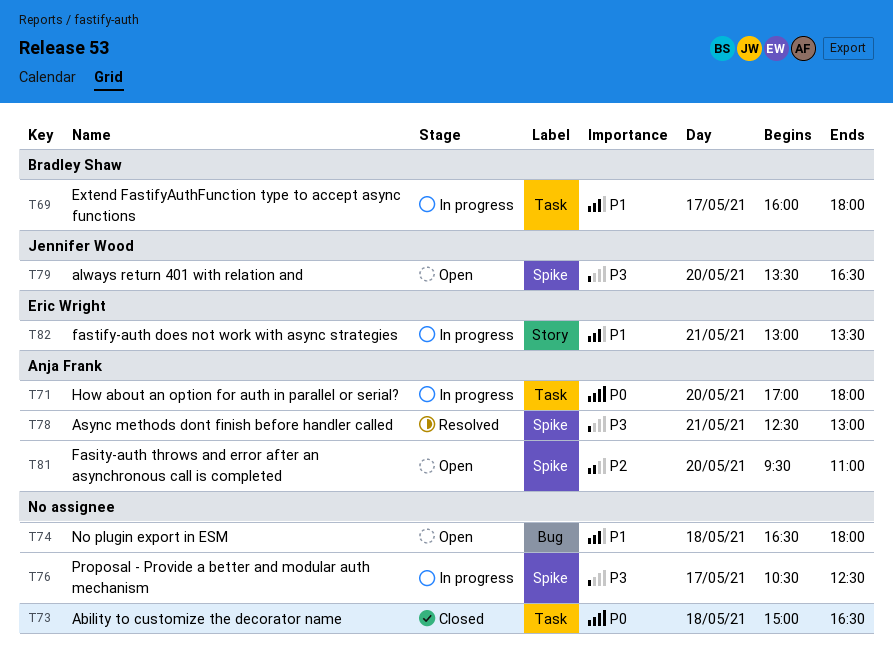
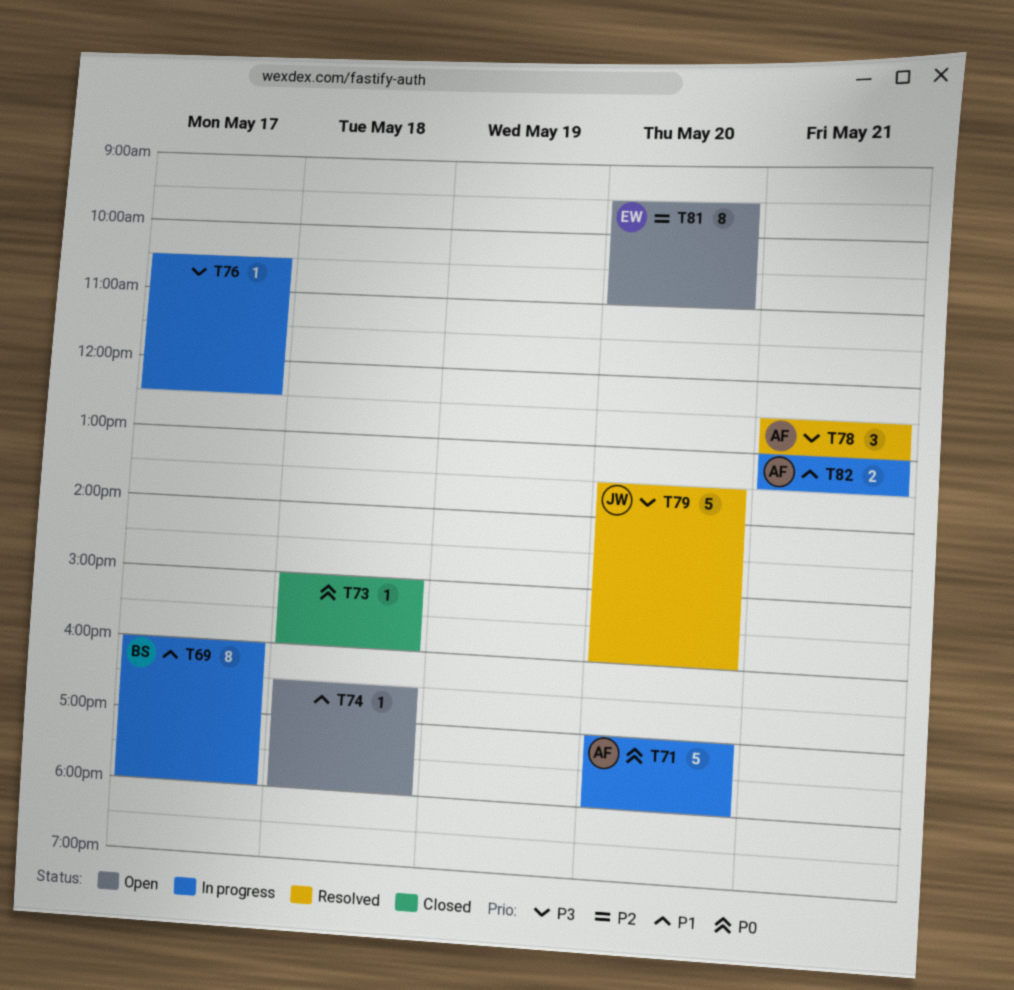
T73, ends: 16:30 -> 16:00
T79, status: Open -> Resolved
T79, ends: 16:30 -> 16:00
T81, owner: Anja Frank -> Eric Wright
T82, owner: Eric Wright -> Anja Frank

